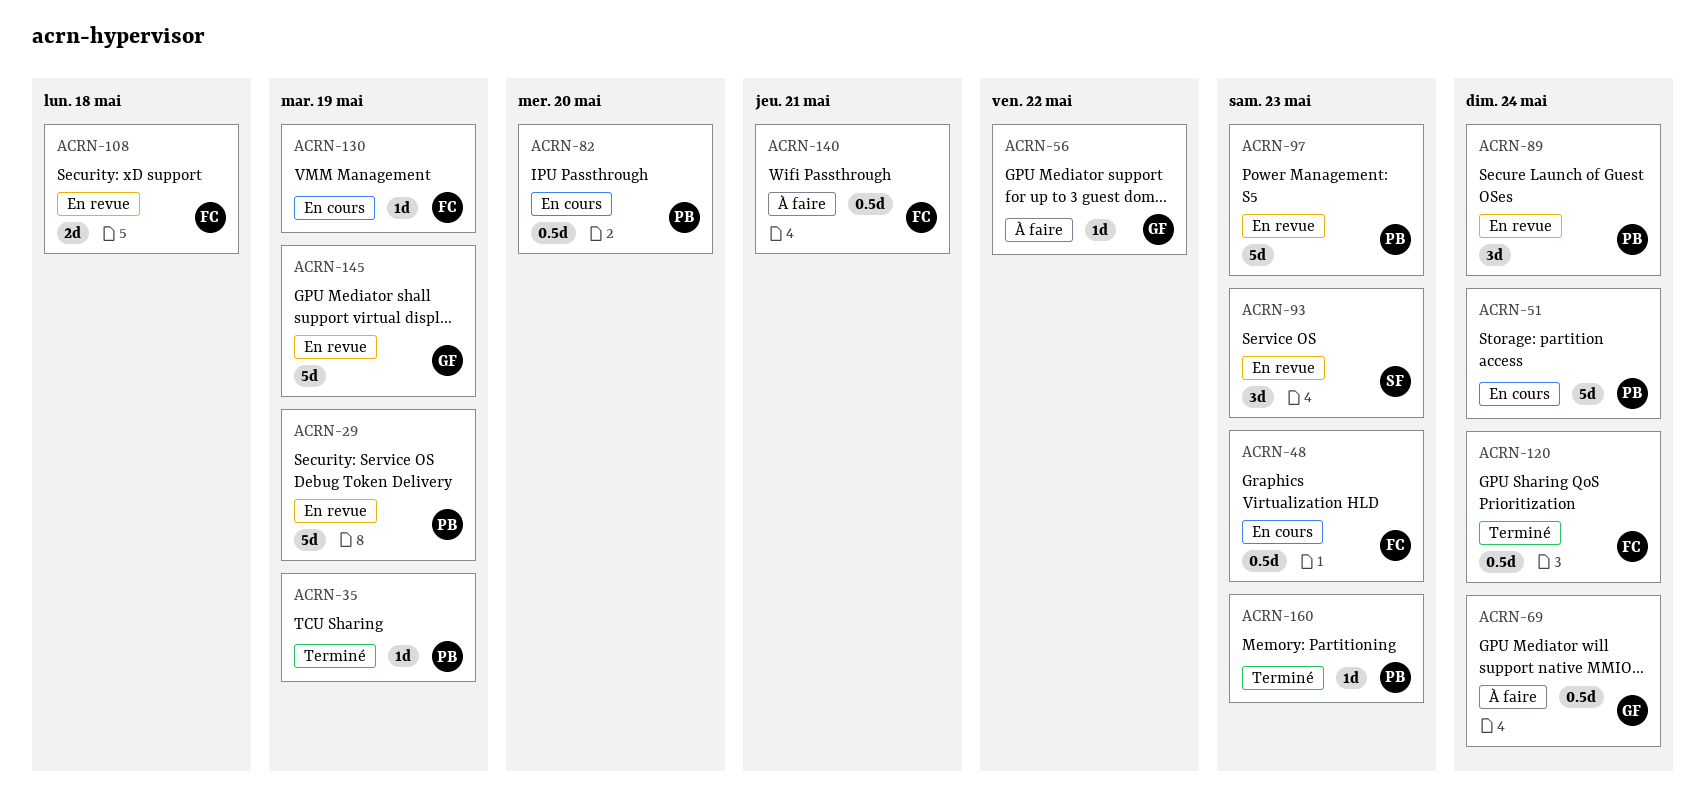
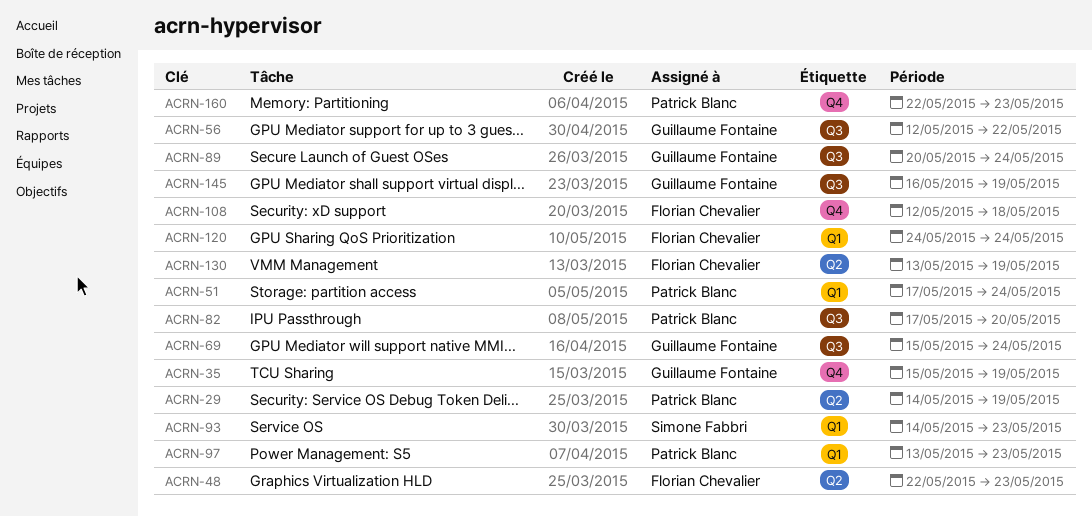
ACRN-35, owner: Patrick Blanc -> Guillaume Fontaine
ACRN-89, owner: Patrick Blanc -> Guillaume Fontaine
ACRN-140: present -> none

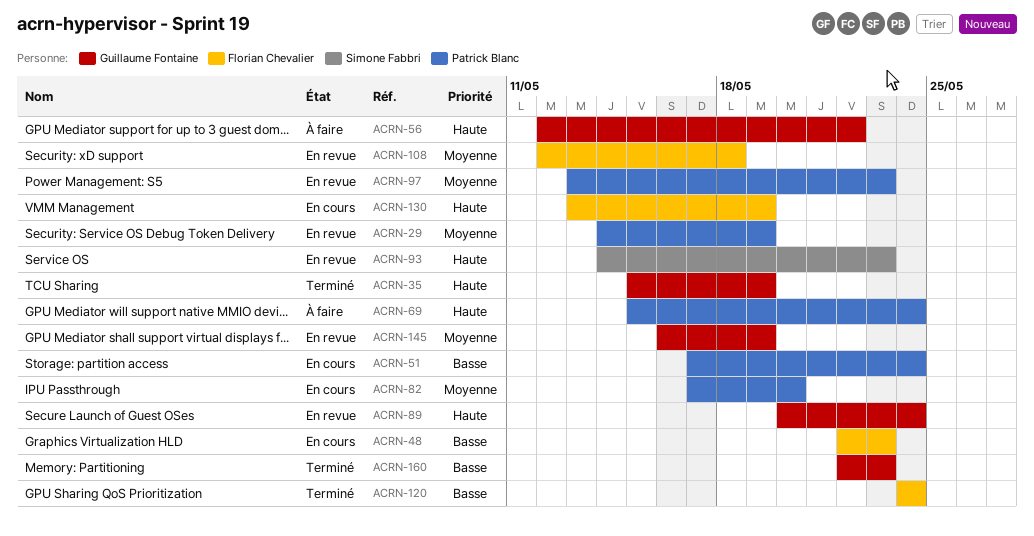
ACRN-69, owner: Guillaume Fontaine -> Patrick Blanc
ACRN-160, owner: Patrick Blanc -> Guillaume Fontaine

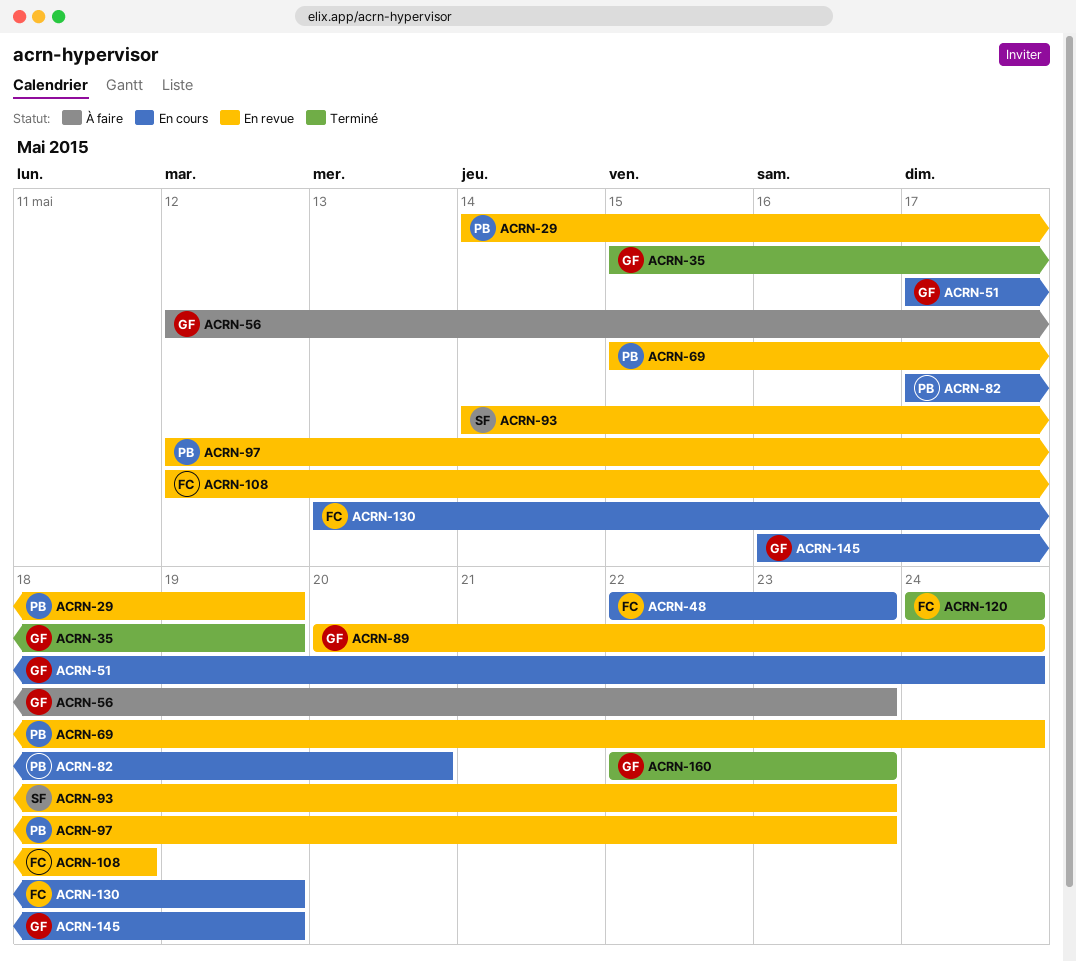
ACRN-51, owner: Patrick Blanc -> Guillaume Fontaine
ACRN-56, due: May 22 -> May 23
ACRN-69, status: À faire -> En revue
ACRN-97, start: May 13 -> May 12
ACRN-145, status: En revue -> En cours

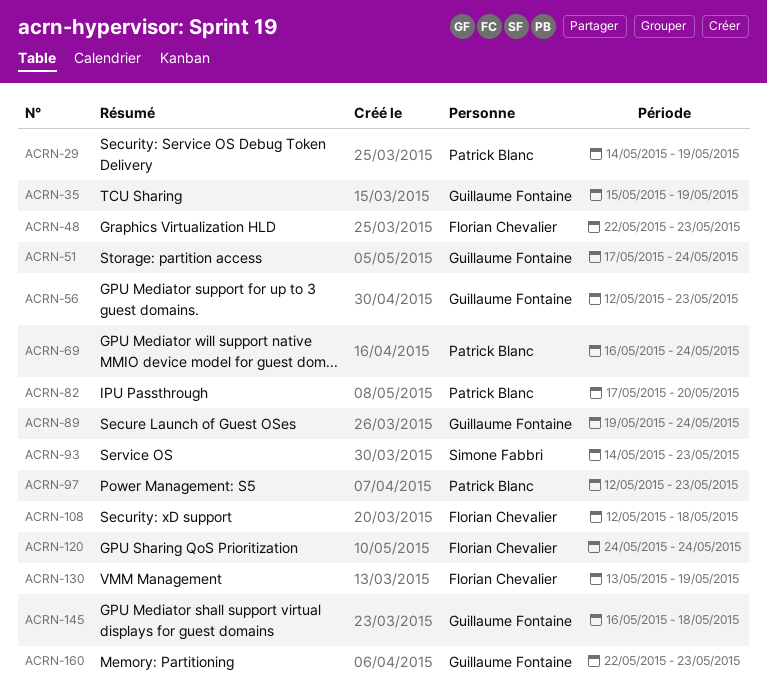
ACRN-69, start: May 15 -> May 16
ACRN-89, start: May 20 -> May 19
ACRN-145, due: May 19 -> May 18

